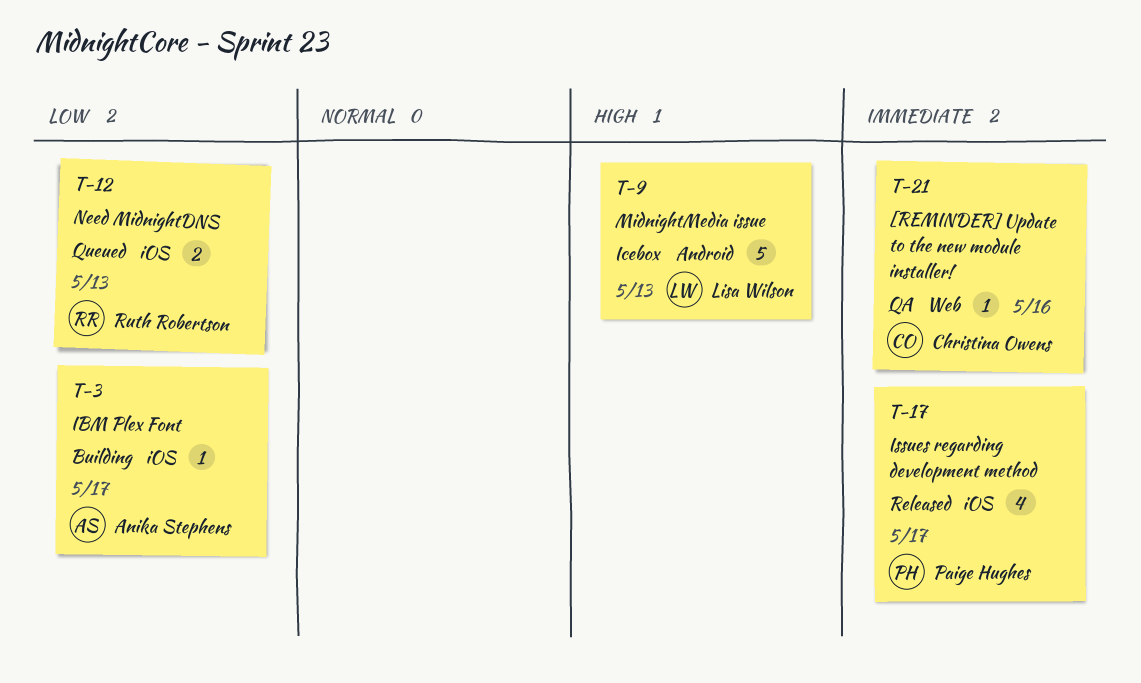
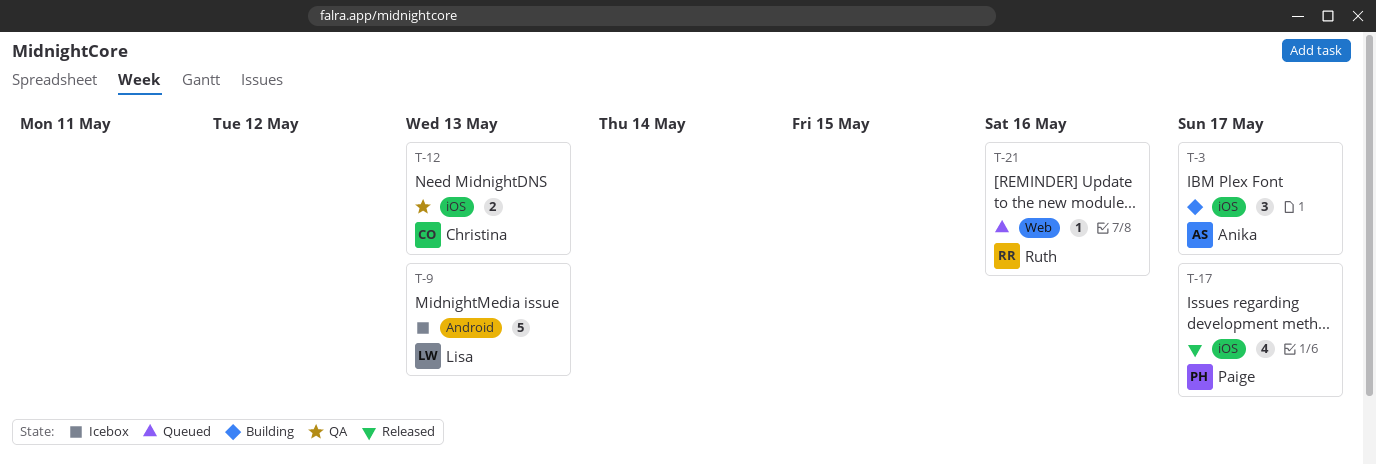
T-3, estimate: 1 -> 3
T-12, status: Queued -> QA
T-12, owner: Ruth Robertson -> Christina Owens
T-21, status: QA -> Queued
T-21, owner: Christina Owens -> Ruth Robertson

